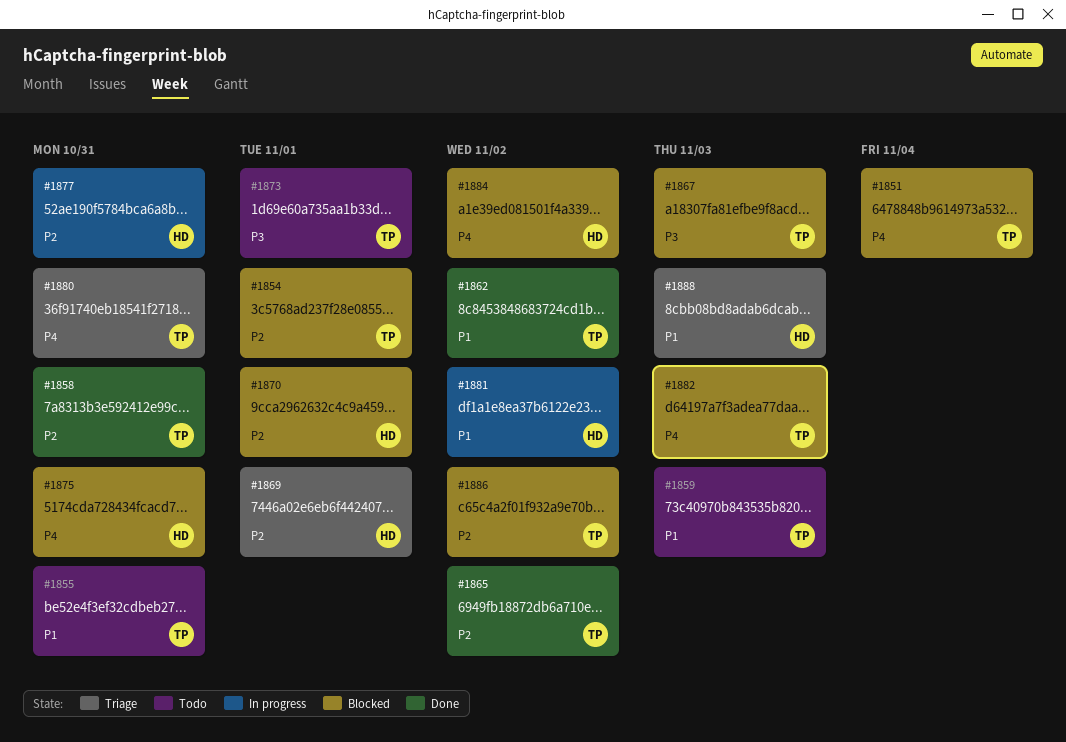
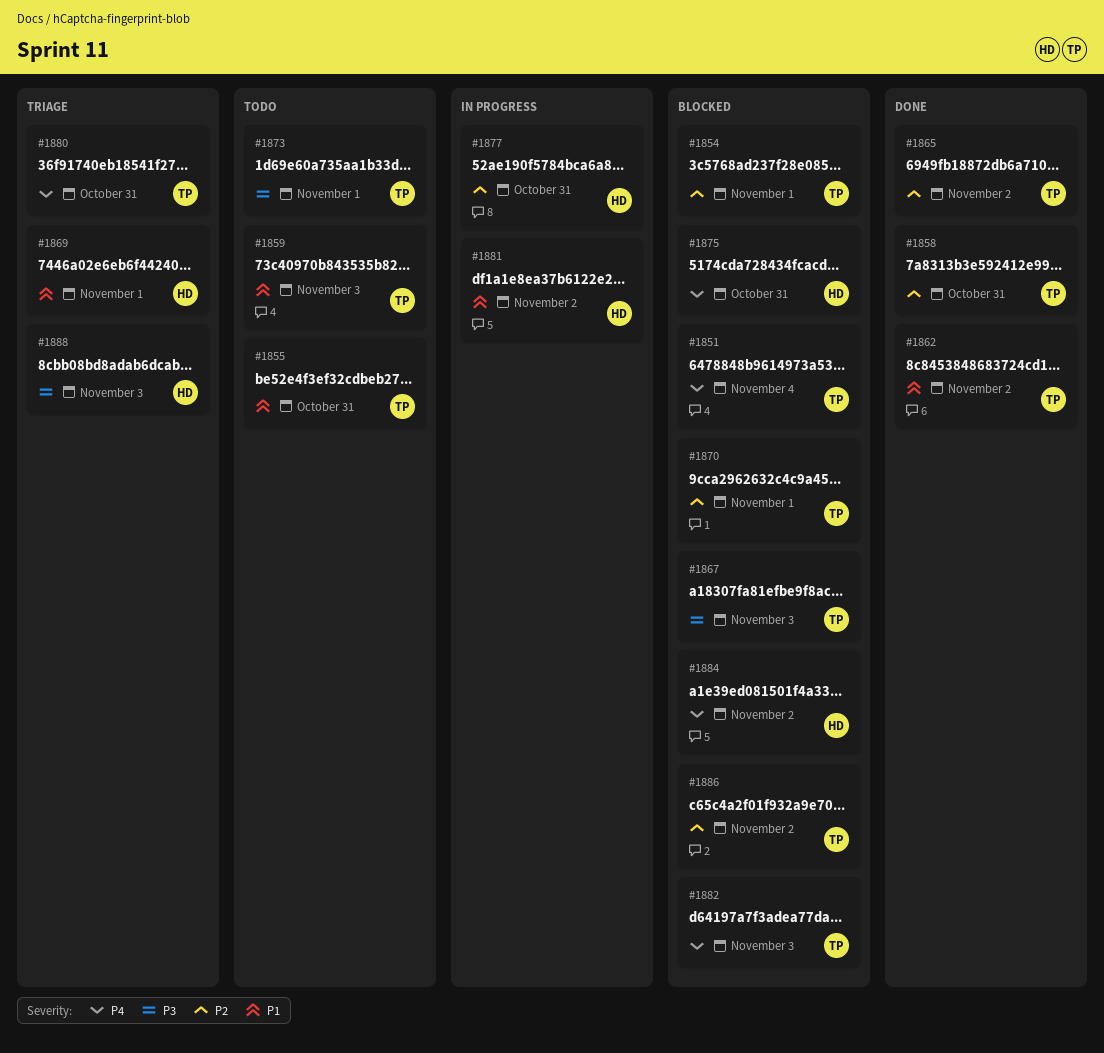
#1869, priority: P2 -> P1
#1870, owner: HD -> TP
#1888, priority: P1 -> P3

